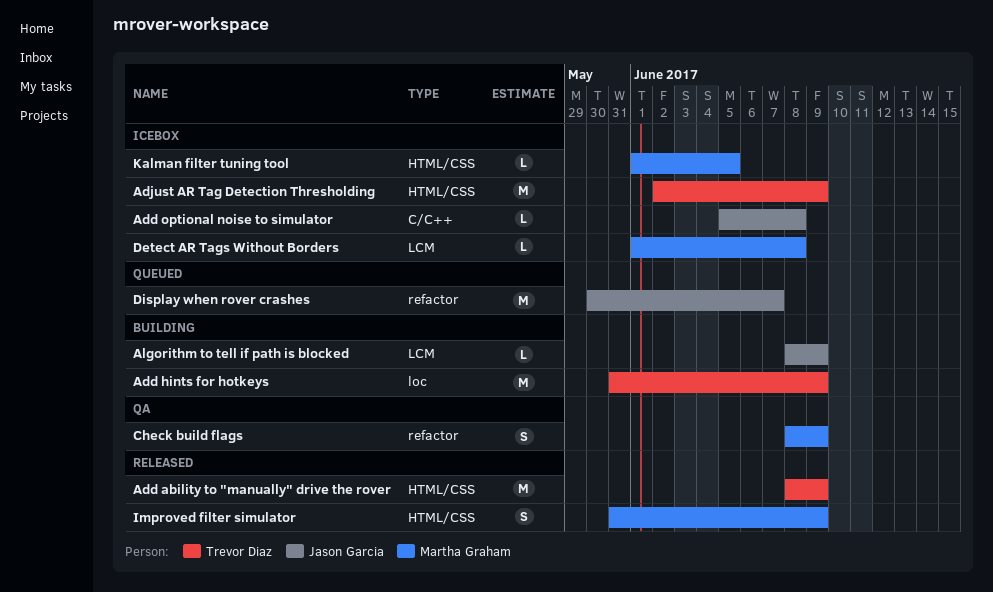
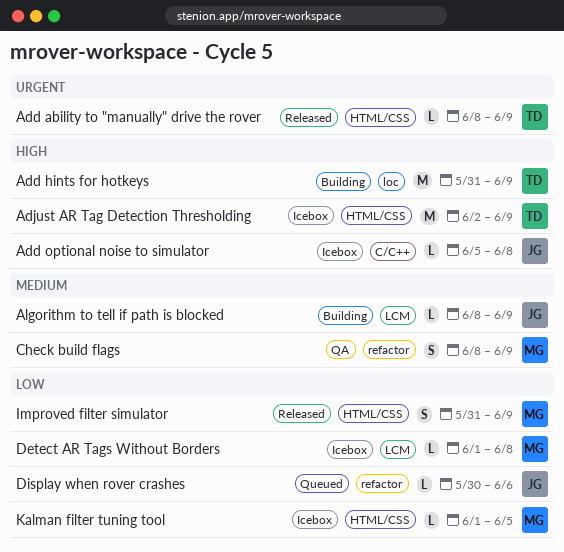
Add ability to "manually" drive the rover, estimate: M -> L
Display when rover crashes, estimate: M -> L
Display when rover crashes, due: Jun 7 -> Jun 6

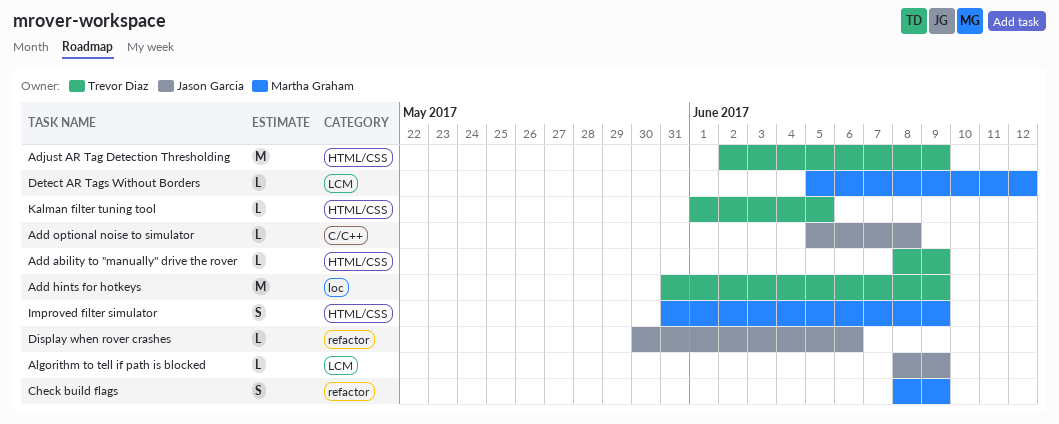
Detect AR Tags Without Borders, start: Jun 1 -> Jun 5
Detect AR Tags Without Borders, due: Jun 8 -> Jun 12
Kalman filter tuning tool, owner: Martha Graham -> Trevor Diaz

